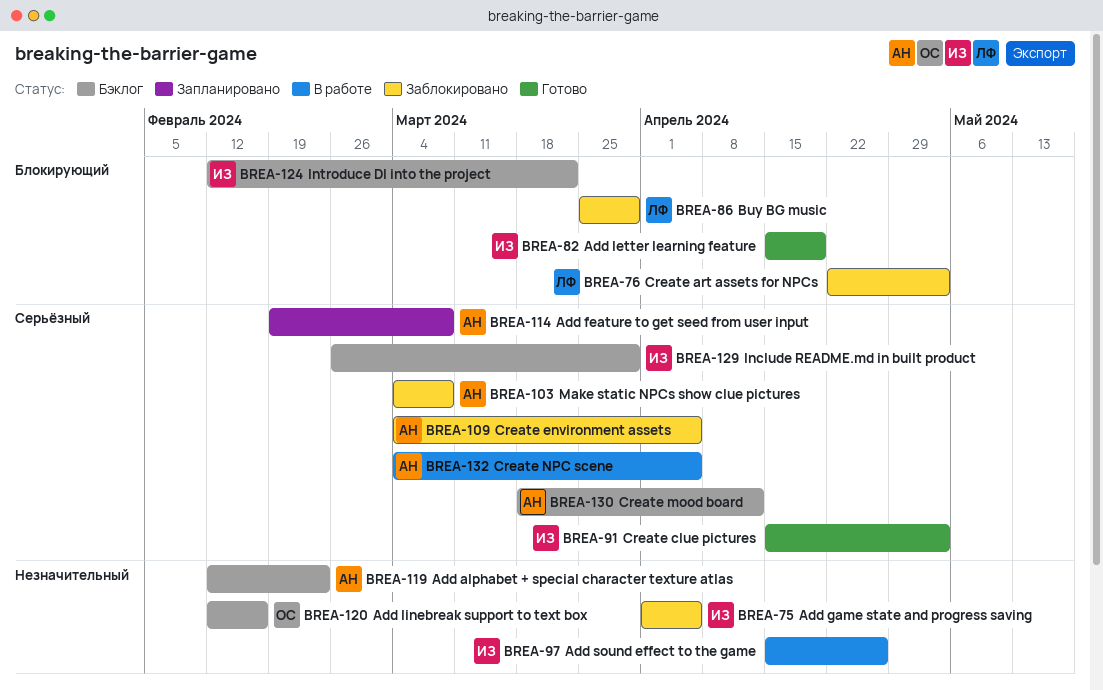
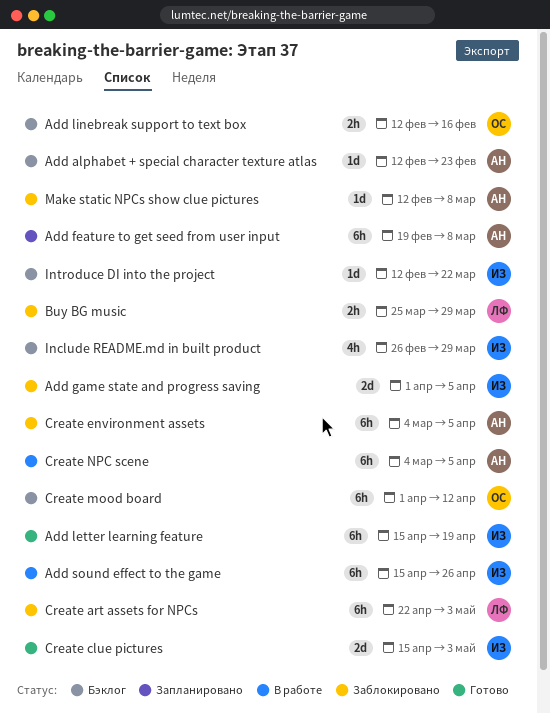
Create mood board, owner: АН -> ОС
Create mood board, start: Mar 18 -> Apr 1
Make static NPCs show clue pictures, start: Mar 4 -> Feb 12

